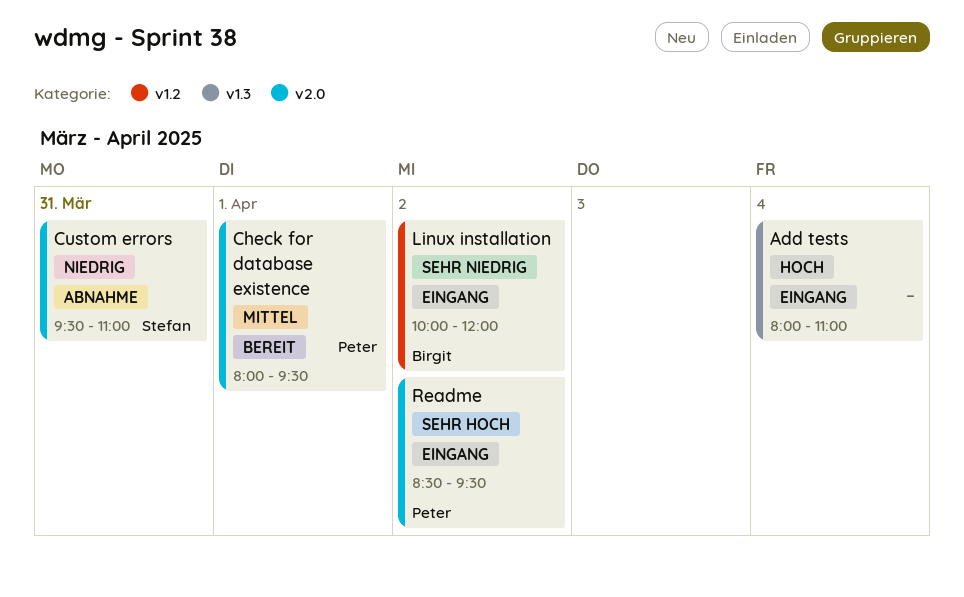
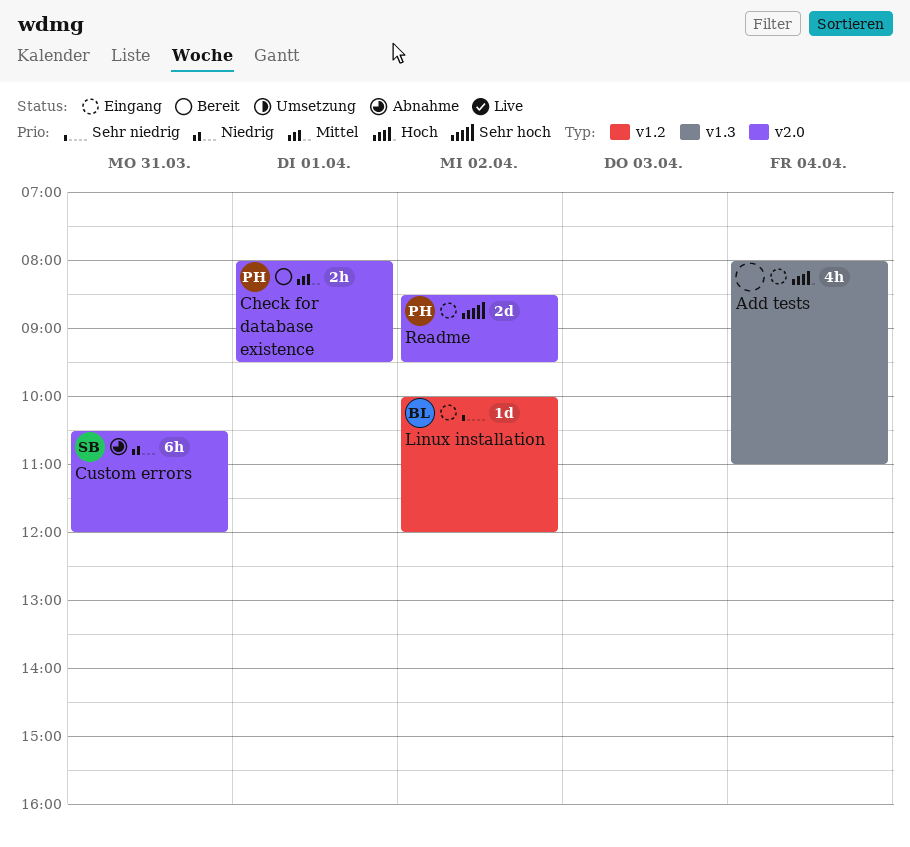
Custom errors, begins: 09:30 -> 10:30
Custom errors, ends: 11:00 -> 12:00

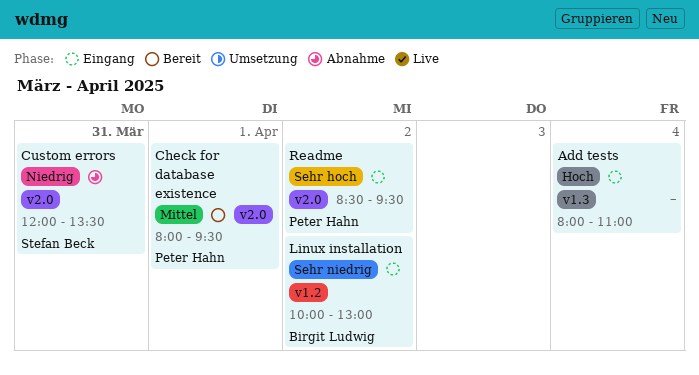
Custom errors, begins: 10:30 -> 12:00
Custom errors, ends: 12:00 -> 13:30
Linux installation, ends: 12:00 -> 13:00

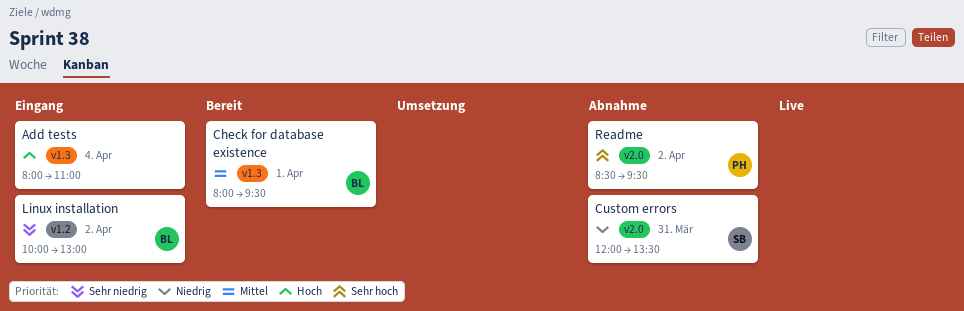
Check for database existence, owner: Peter Hahn -> Birgit Ludwig
Check for database existence, label: v2.0 -> v1.3
Readme, status: Eingang -> Abnahme

